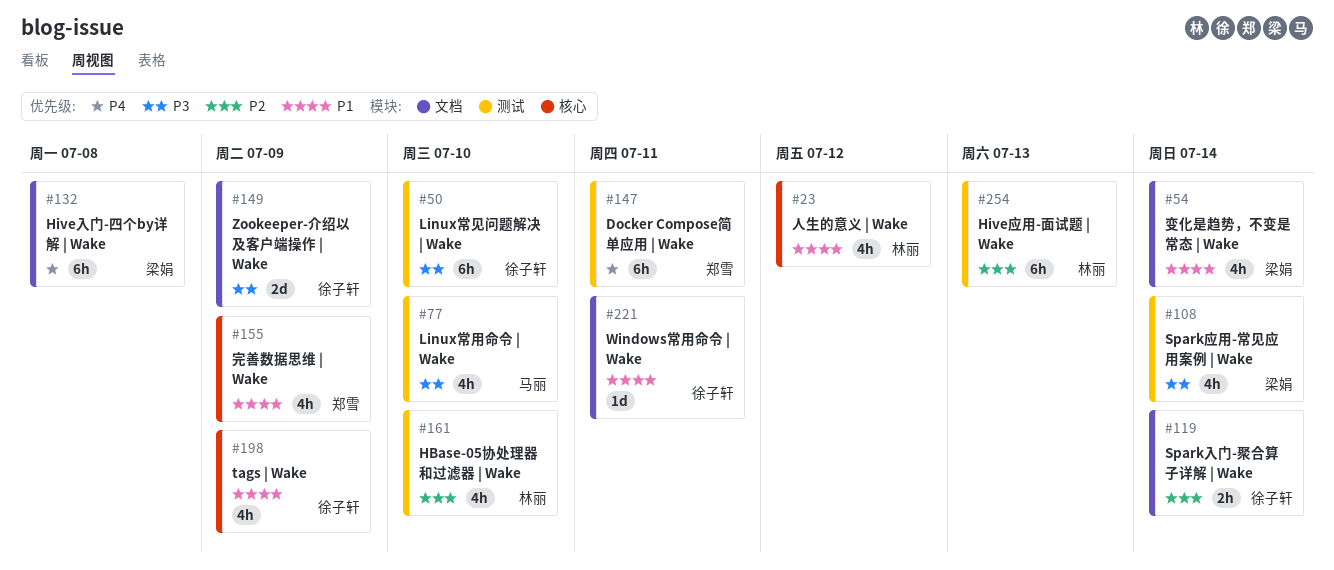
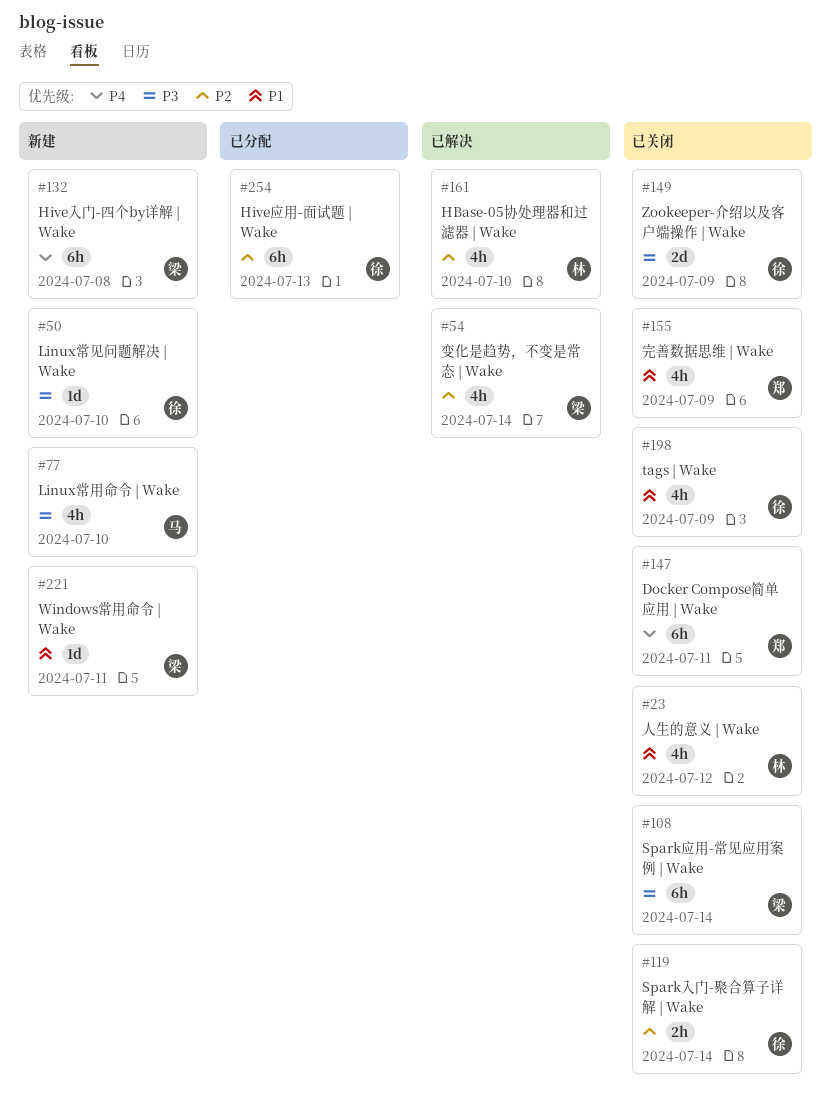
#50, estimate: 6h -> 1d
#54, priority: P1 -> P2
#108, estimate: 4h -> 6h
#221, owner: 徐子轩 -> 梁娟
#254, owner: 林丽 -> 徐子轩

